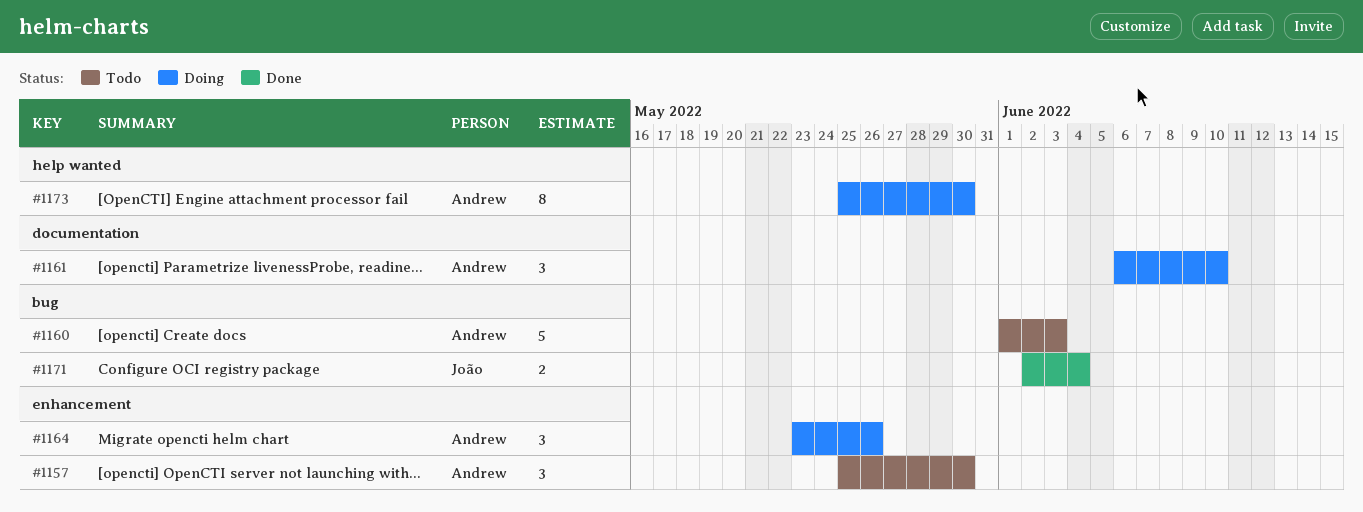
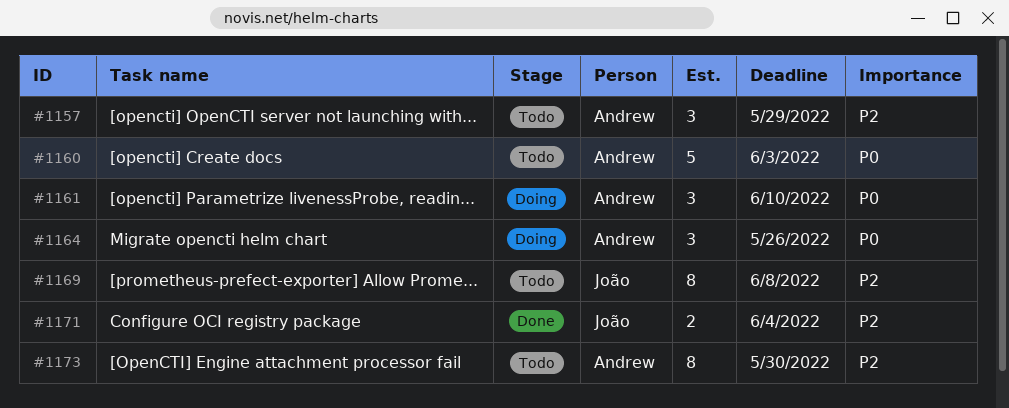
#1157, due: May 30 -> May 29
#1169: none -> present
#1173, status: Doing -> Todo

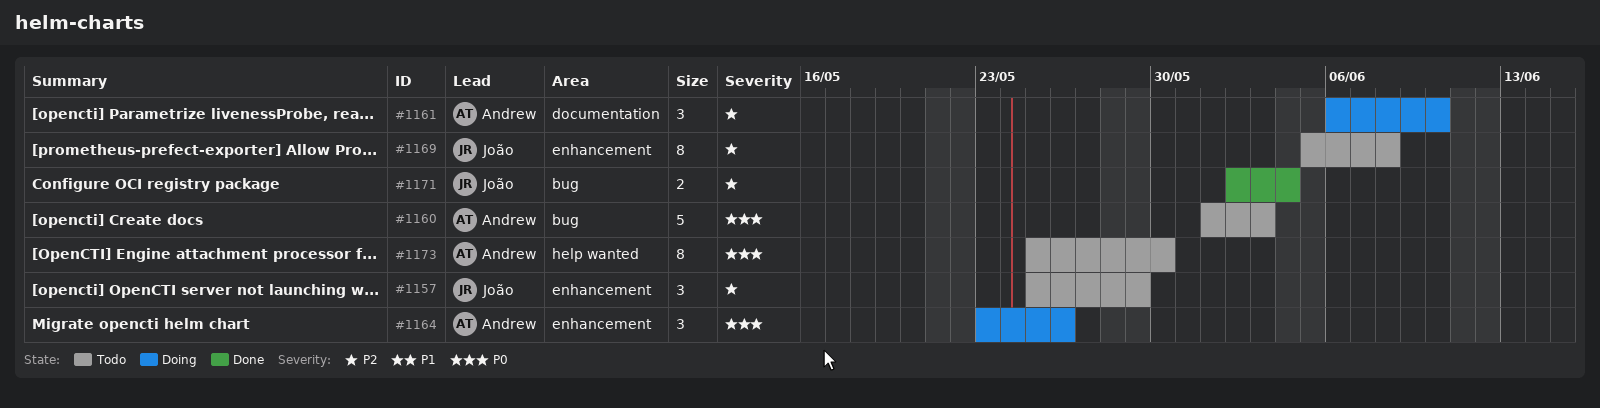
#1157, owner: Andrew -> João
#1161, priority: P0 -> P2
#1173, priority: P2 -> P0

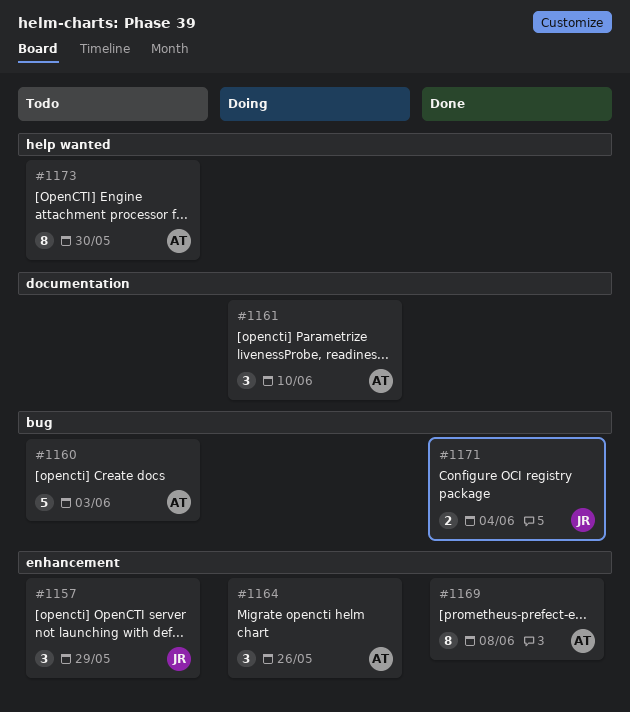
#1169, status: Todo -> Done
#1169, owner: João -> Andrew

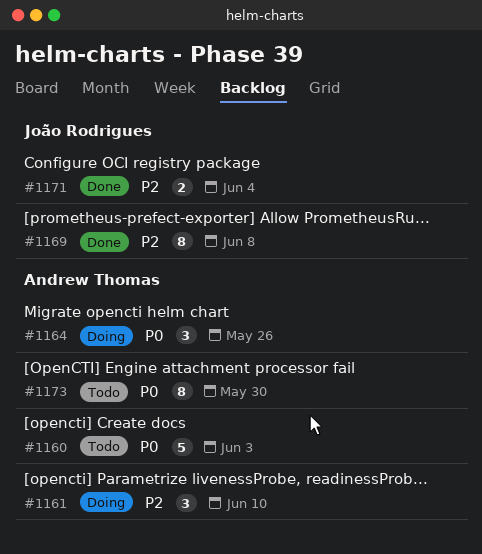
#1157: present -> none
#1169, owner: Andrew Thomas -> João Rodrigues

